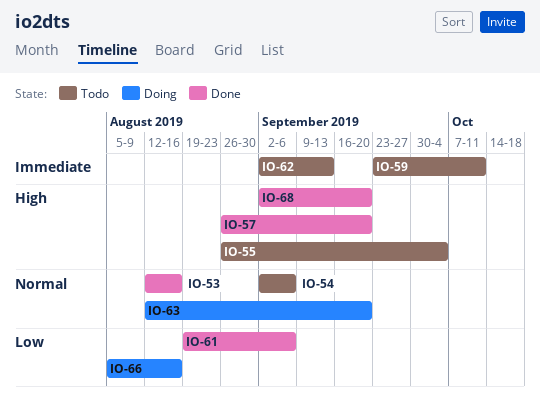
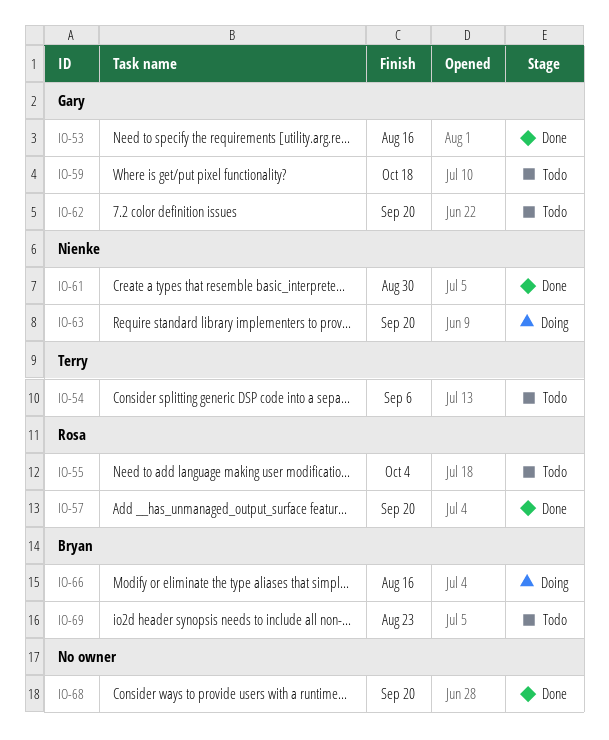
IO-59, due: Oct 11 -> Oct 18
IO-61, due: Sep 6 -> Aug 30
IO-62, due: Sep 13 -> Sep 20
IO-69: none -> present

